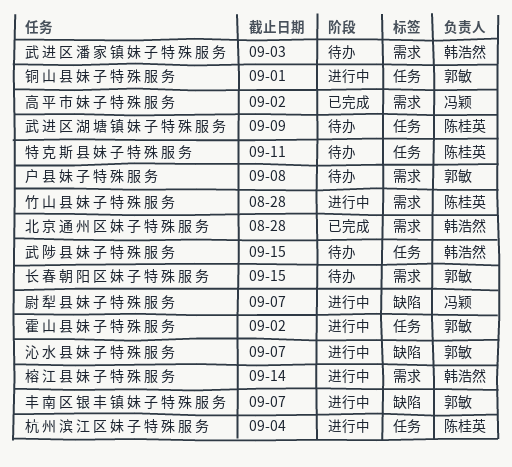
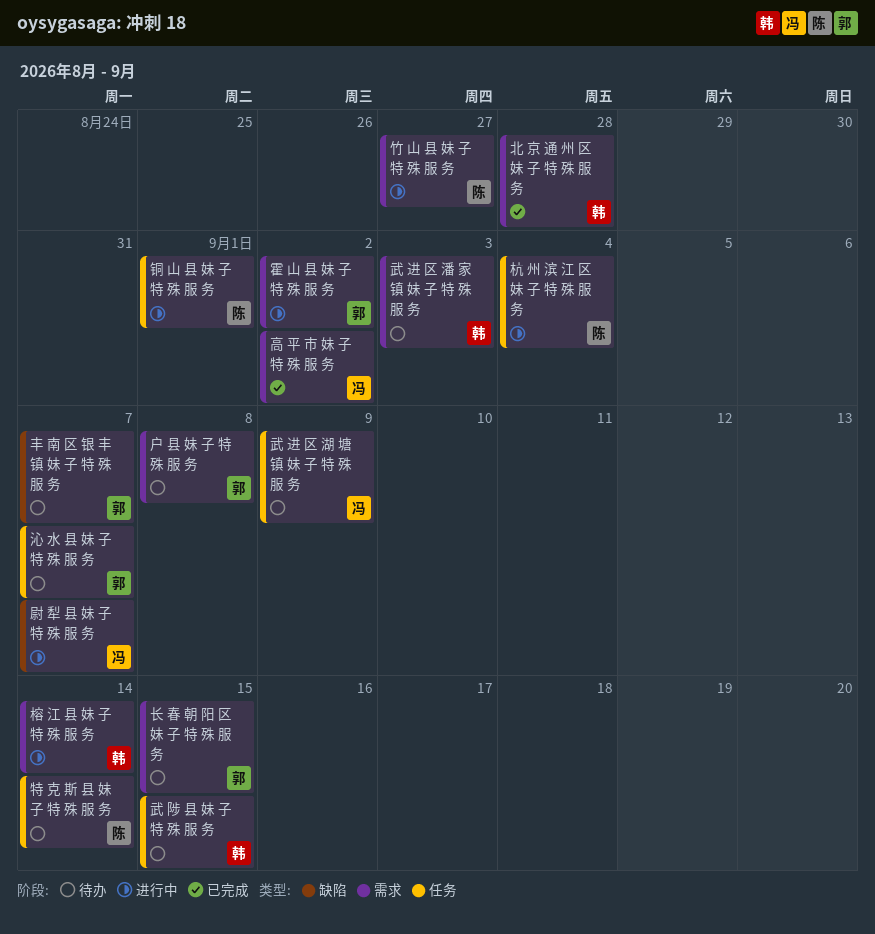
丰 南 区 银 丰 镇 妹 子 特 殊 服 务, status: 进行中 -> 待办
武 进 区 湖 塘 镇 妹 子 特 殊 服 务, owner: 陈桂英 -> 冯颖
沁 水 县 妹 子 特 殊 服 务, status: 进行中 -> 待办
沁 水 县 妹 子 特 殊 服 务, label: 缺陷 -> 任务
特 克 斯 县 妹 子 特 殊 服 务, due: Sep 11 -> Sep 14
竹 山 县 妹 子 特 殊 服 务, due: Aug 28 -> Aug 27
铜 山 县 妹 子 特 殊 服 务, owner: 郭敏 -> 陈桂英
霍 山 县 妹 子 特 殊 服 务, label: 任务 -> 需求

